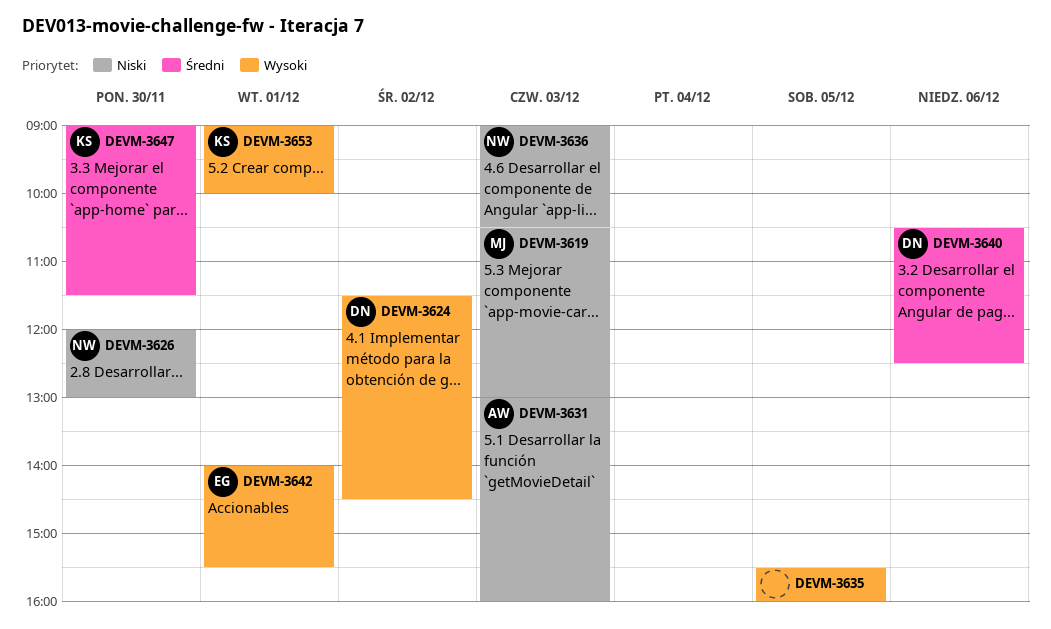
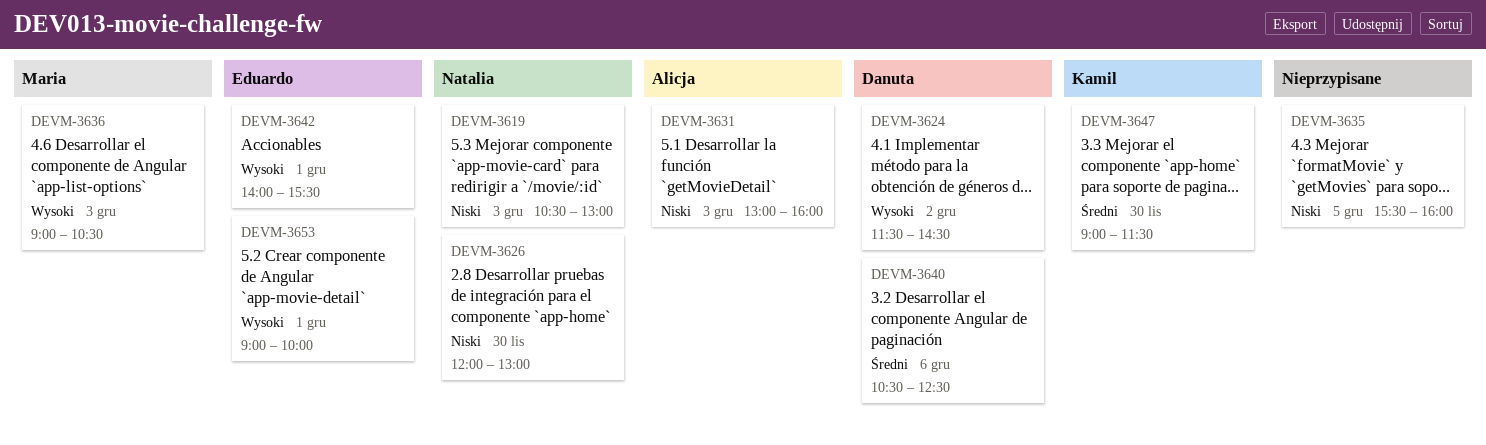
DEVM-3619, owner: Maria -> Natalia
DEVM-3635, priority: Wysoki -> Niski
DEVM-3636, owner: Natalia -> Maria
DEVM-3636, priority: Niski -> Wysoki
DEVM-3653, owner: Kamil -> Eduardo

